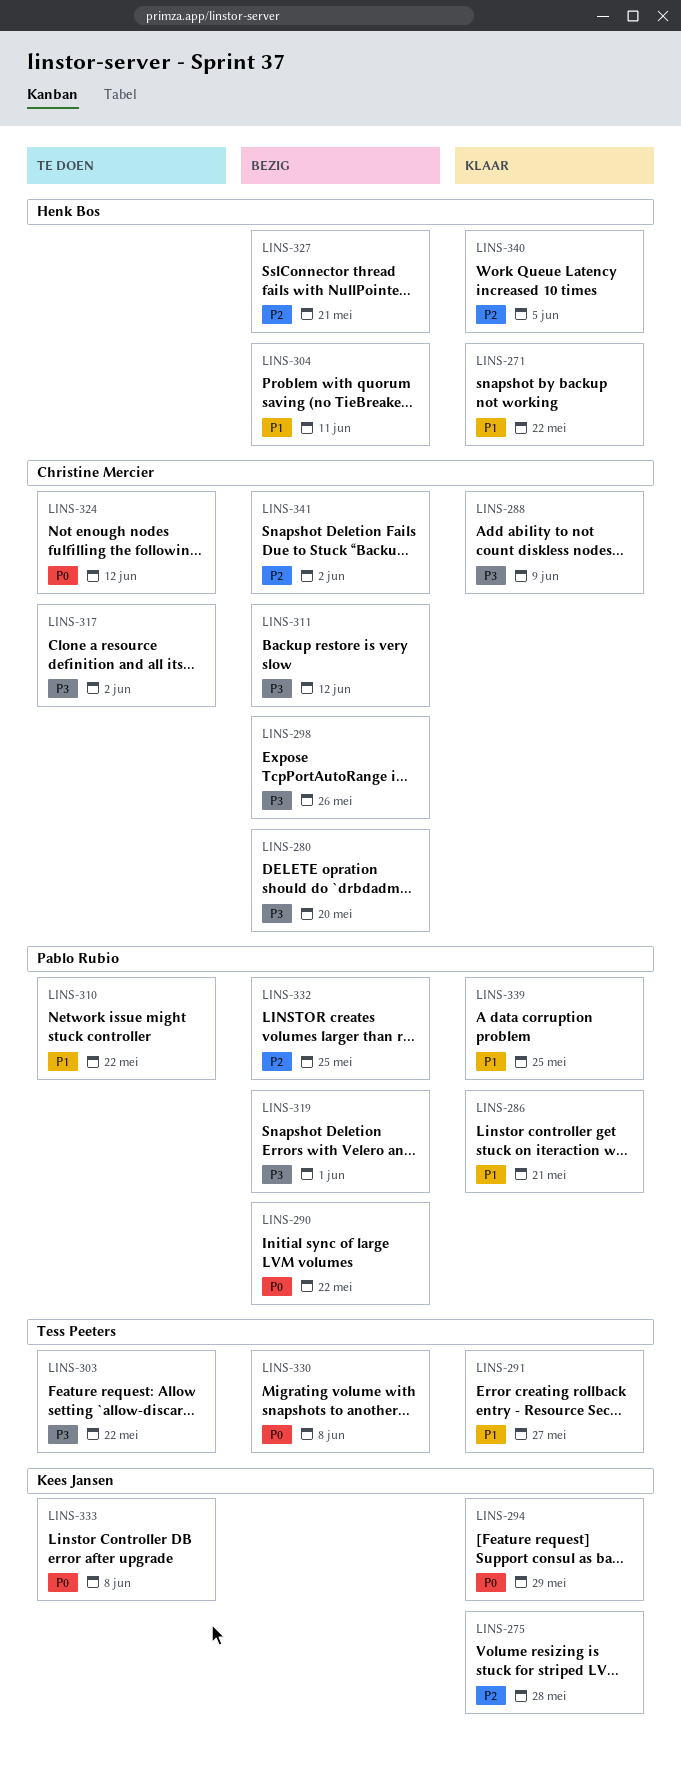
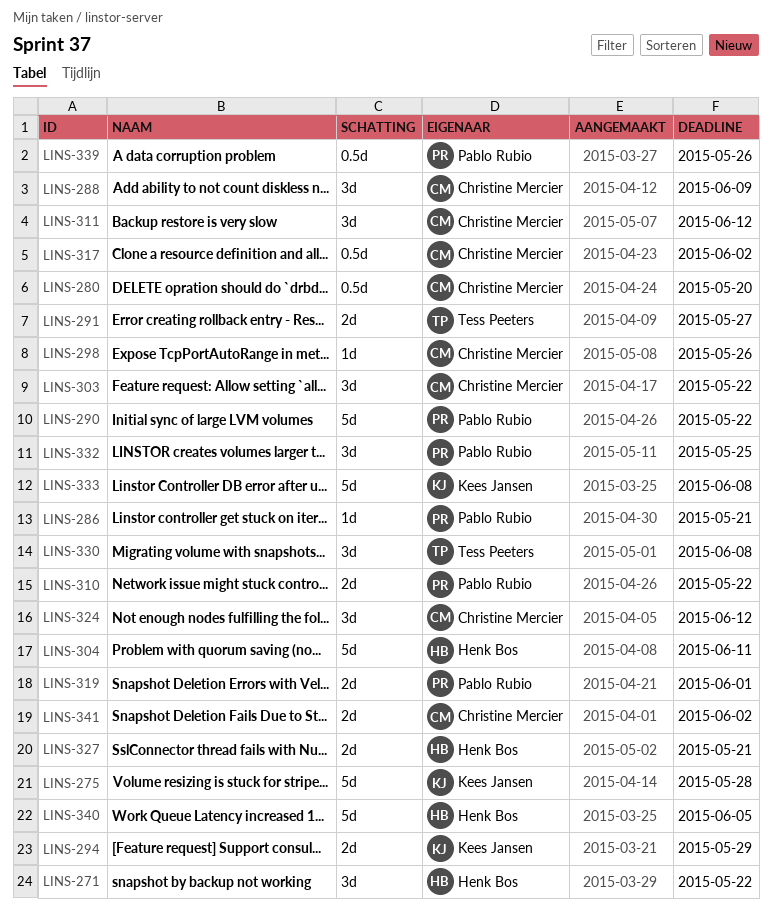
LINS-303, owner: Tess Peeters -> Christine Mercier
LINS-339, due: May 25 -> May 26

